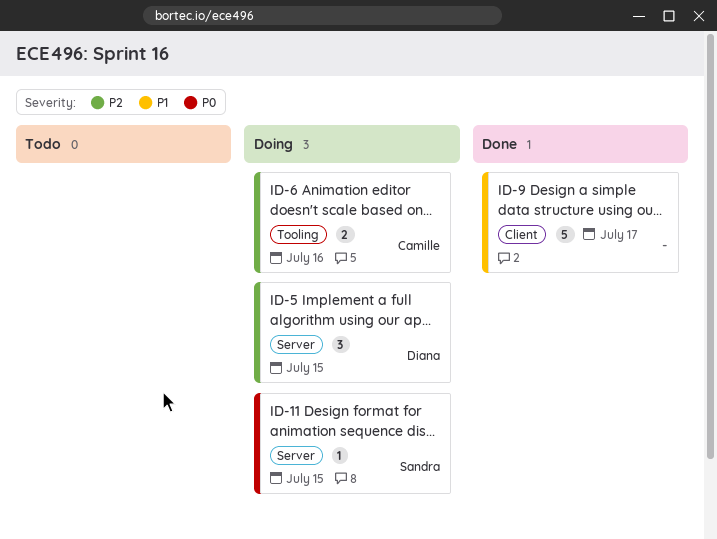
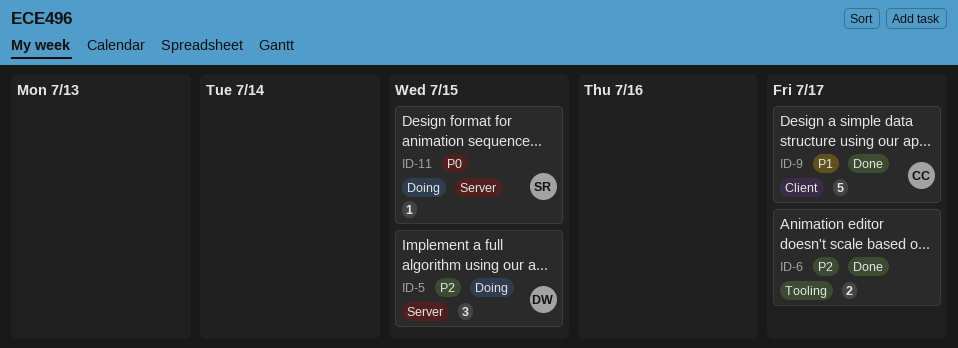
ID-6, status: Doing -> Done
ID-6, owner: Camille -> none
ID-6, due: Jul 16 -> Jul 17
ID-9, owner: none -> Camille

